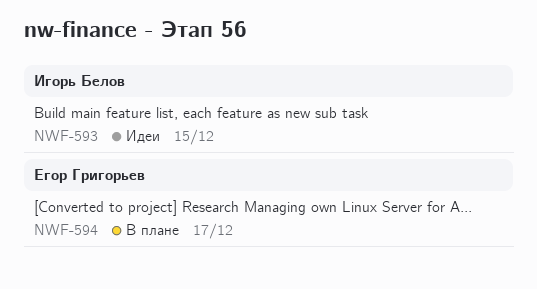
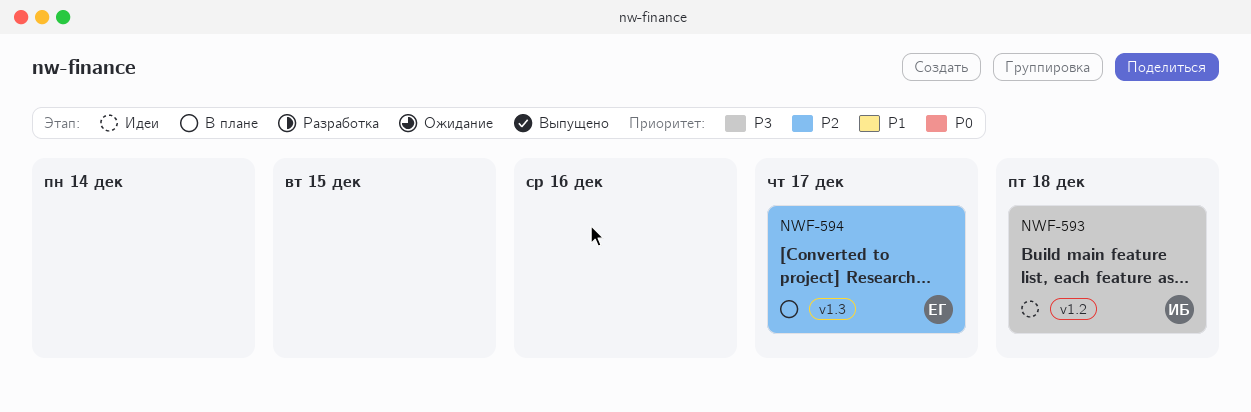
NWF-593, due: Dec 15 -> Dec 18

